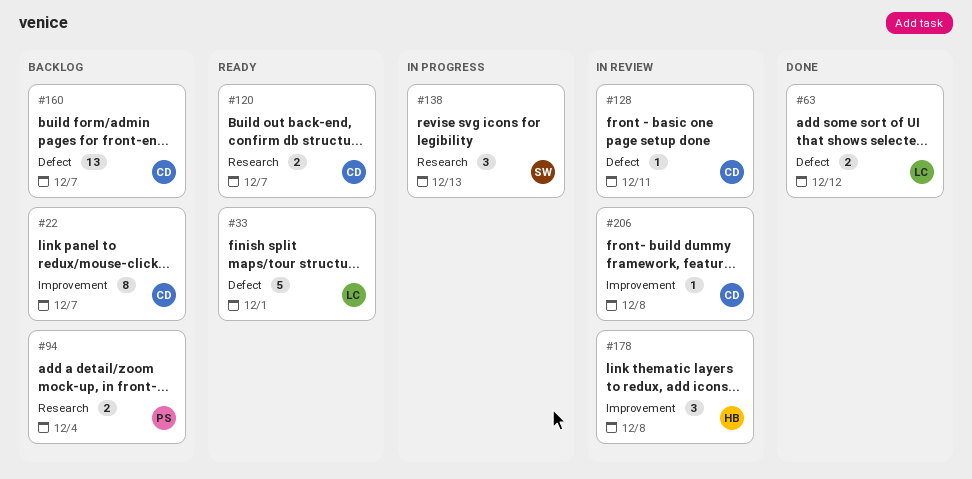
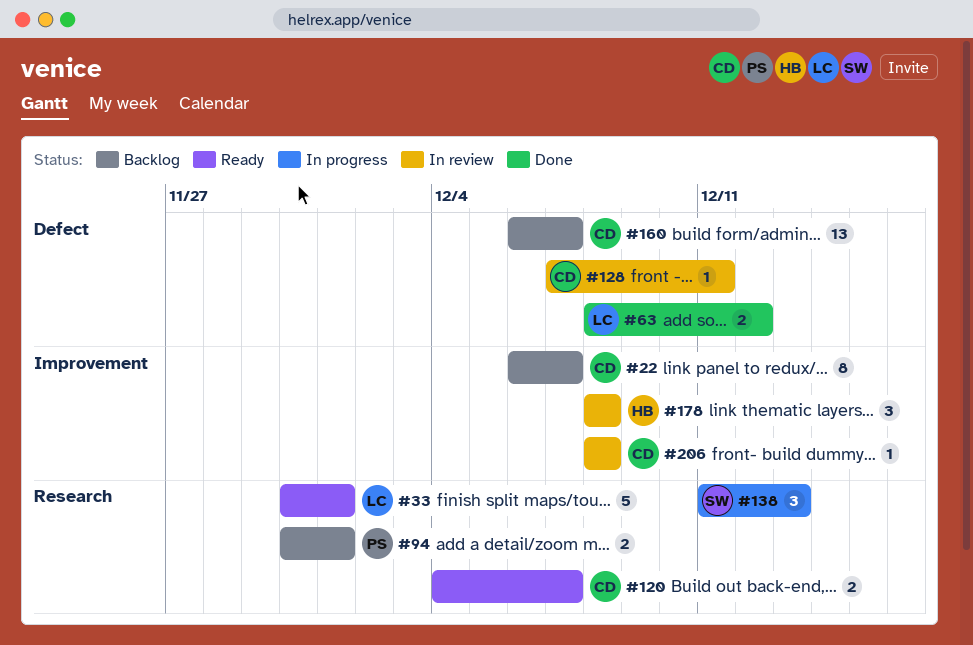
#33, label: Defect -> Research
#94, due: Dec 4 -> Dec 1

